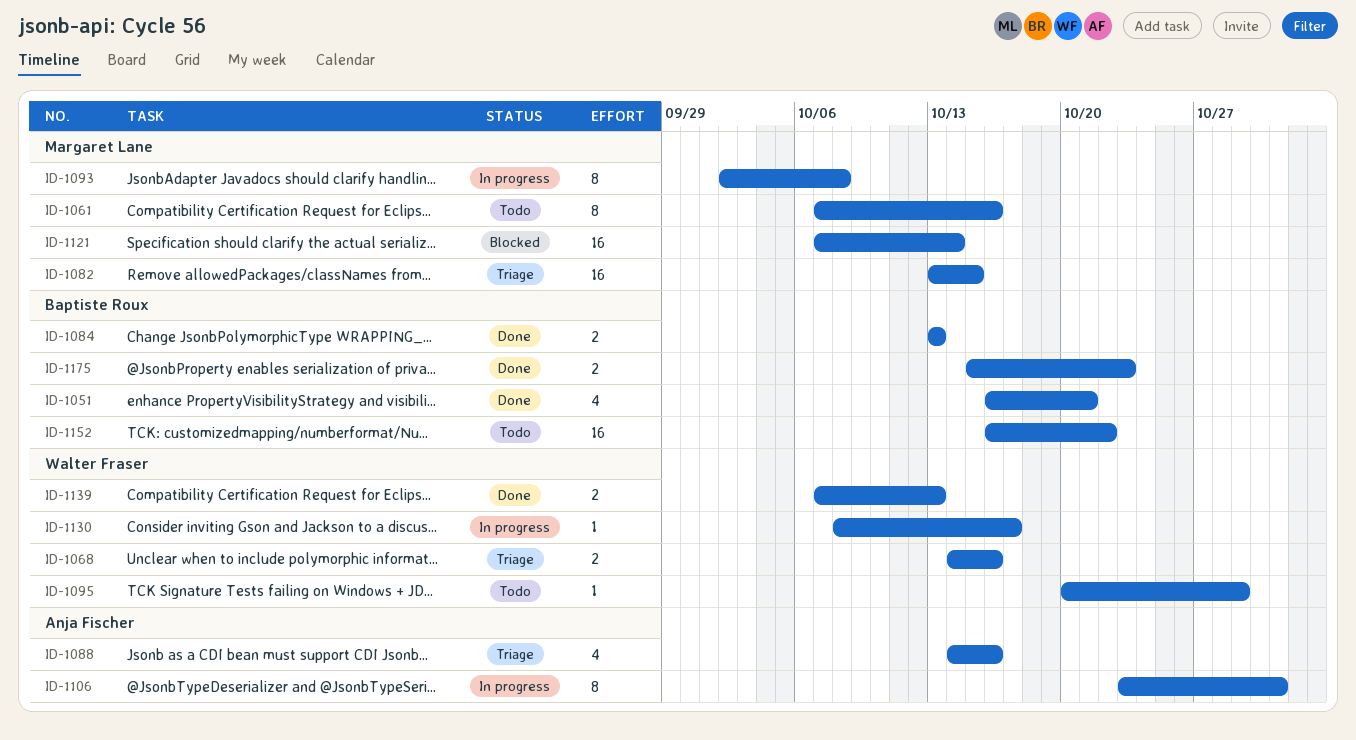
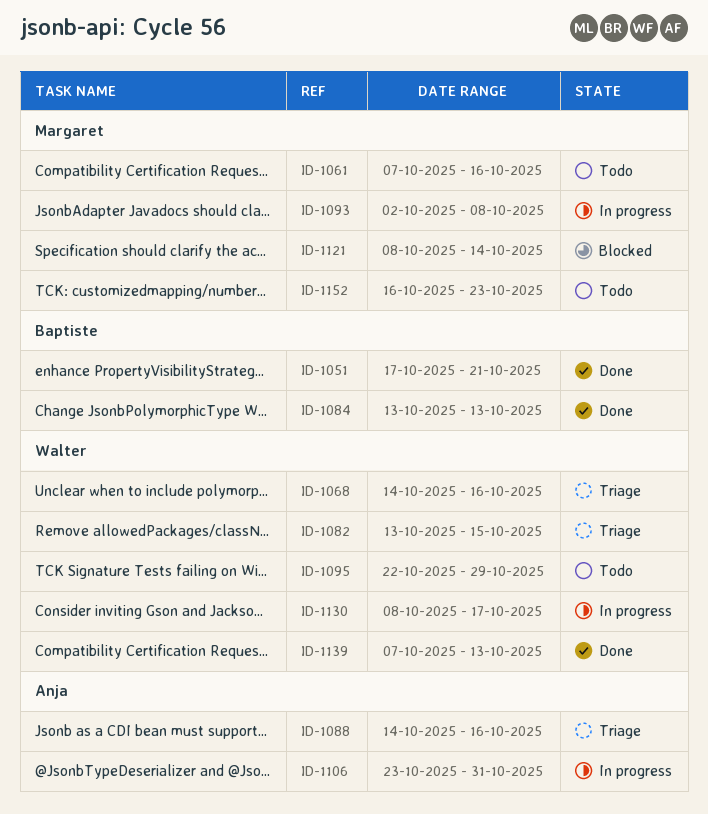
ID-1051, start: Oct 16 -> Oct 17
ID-1082, owner: Margaret Lane -> Walter Fraser
ID-1095, start: Oct 20 -> Oct 22
ID-1121, start: Oct 7 -> Oct 8
ID-1152, owner: Baptiste Roux -> Margaret Lane
ID-1152, due: Oct 22 -> Oct 23
ID-1175: present -> none

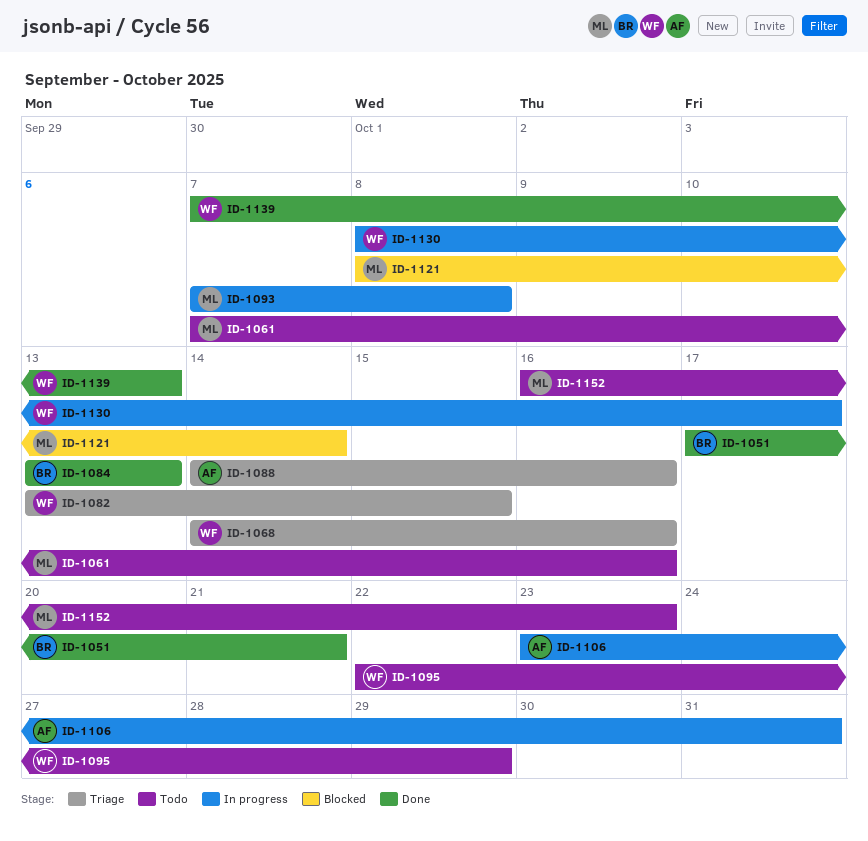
ID-1093, start: Oct 2 -> Oct 7

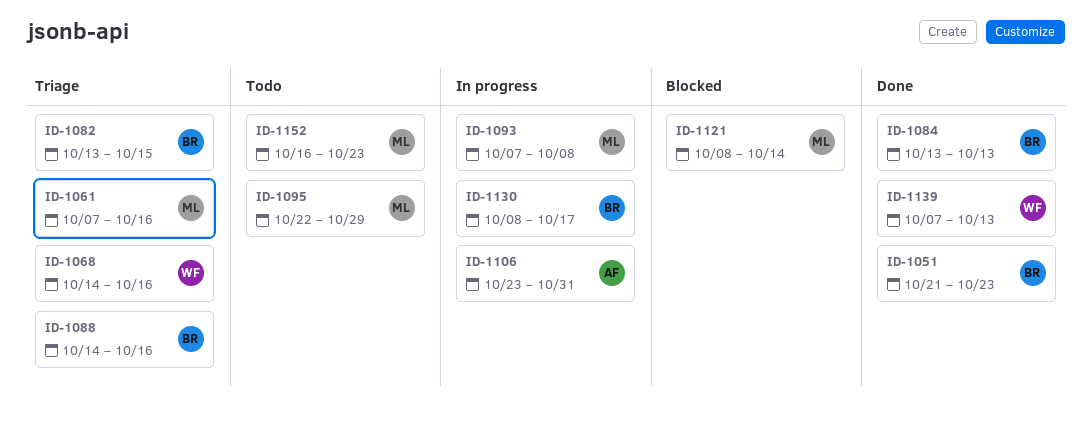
ID-1051, start: Oct 17 -> Oct 21
ID-1051, due: Oct 21 -> Oct 23
ID-1061, status: Todo -> Triage
ID-1082, owner: WF -> BR
ID-1088, owner: AF -> BR
ID-1095, owner: WF -> ML
ID-1130, owner: WF -> BR

